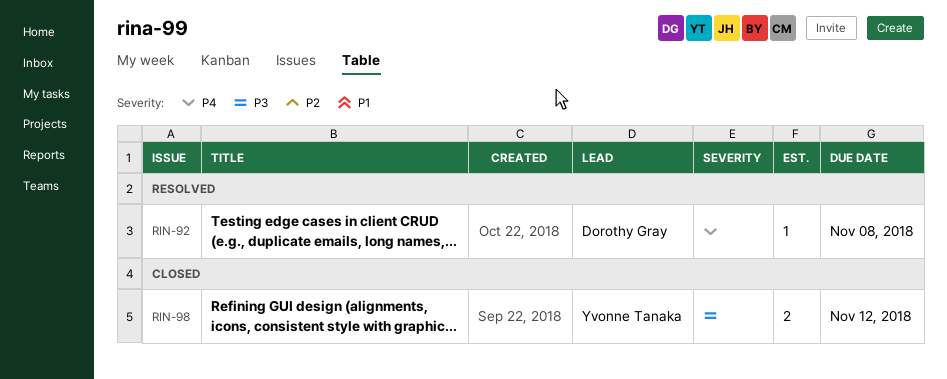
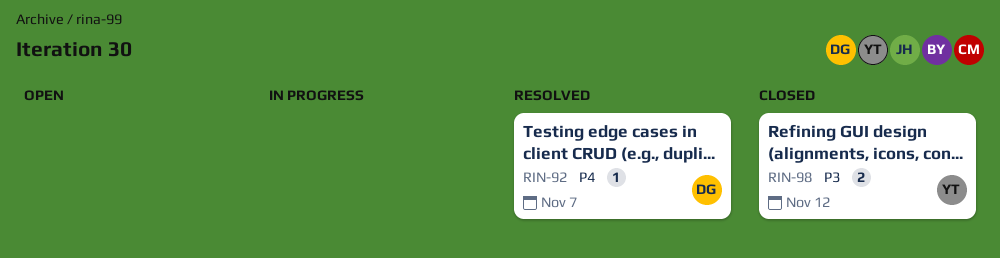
RIN-92, due: Nov 8 -> Nov 7

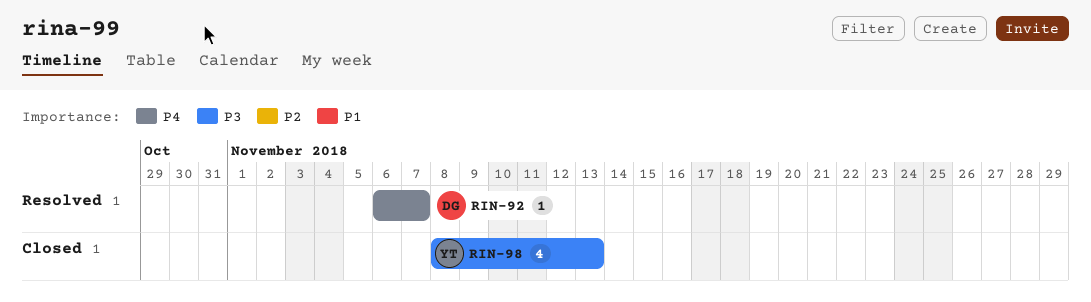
RIN-98, estimate: 2 -> 4
RIN-98, due: Nov 12 -> Nov 13

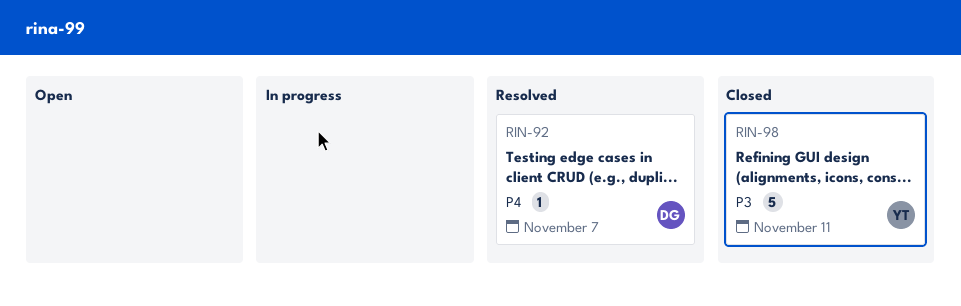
RIN-98, estimate: 4 -> 5
RIN-98, due: Nov 13 -> Nov 11

